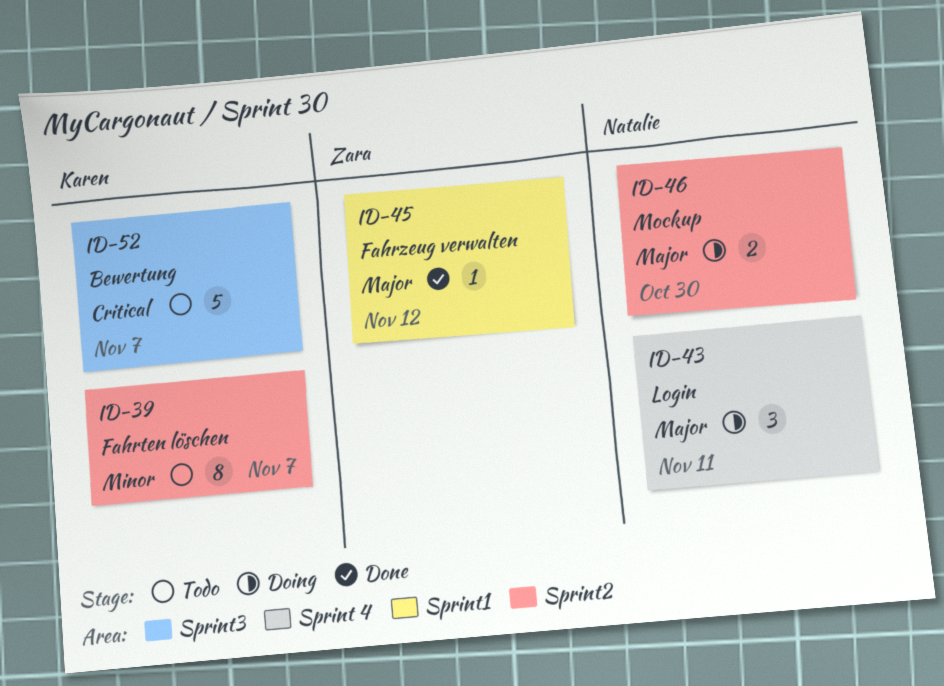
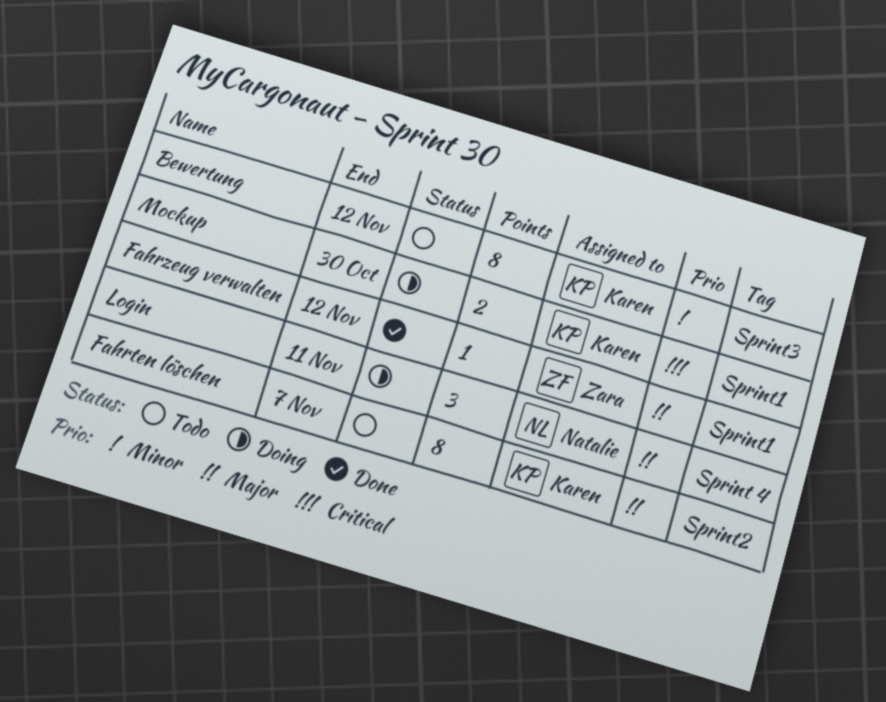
Bewertung, priority: Critical -> Minor
Bewertung, estimate: 5 -> 8
Bewertung, due: Nov 7 -> Nov 12
Fahrten löschen, priority: Minor -> Major
Mockup, owner: Natalie -> Karen
Mockup, priority: Major -> Critical
Mockup, label: Sprint2 -> Sprint1

